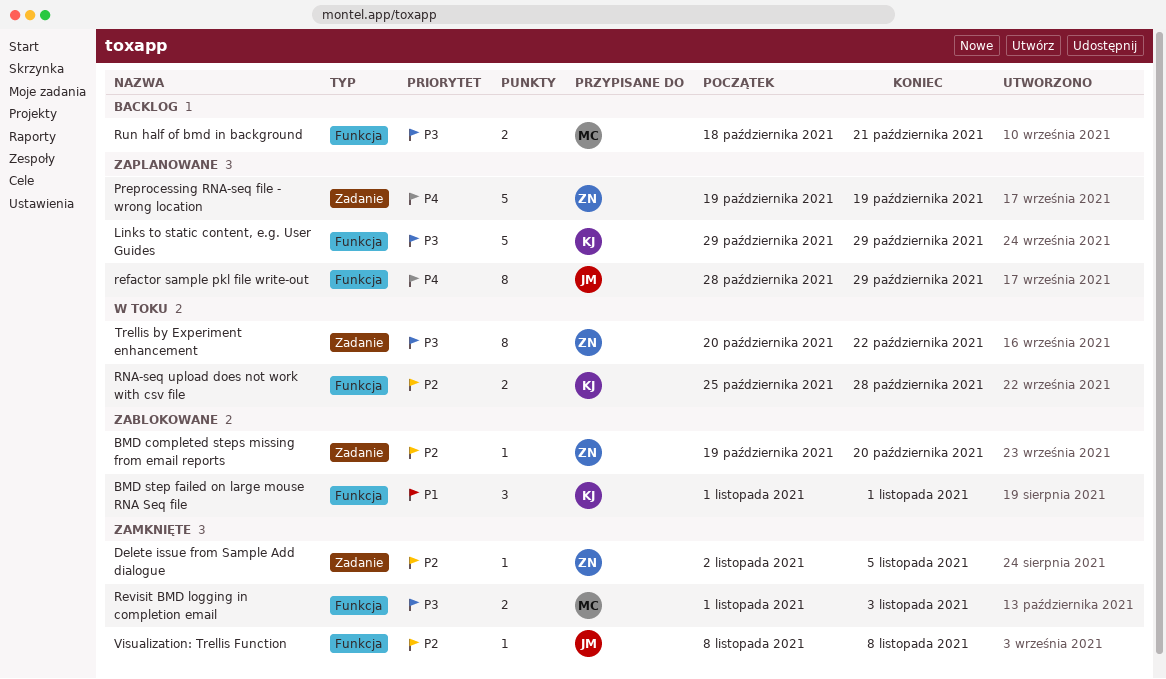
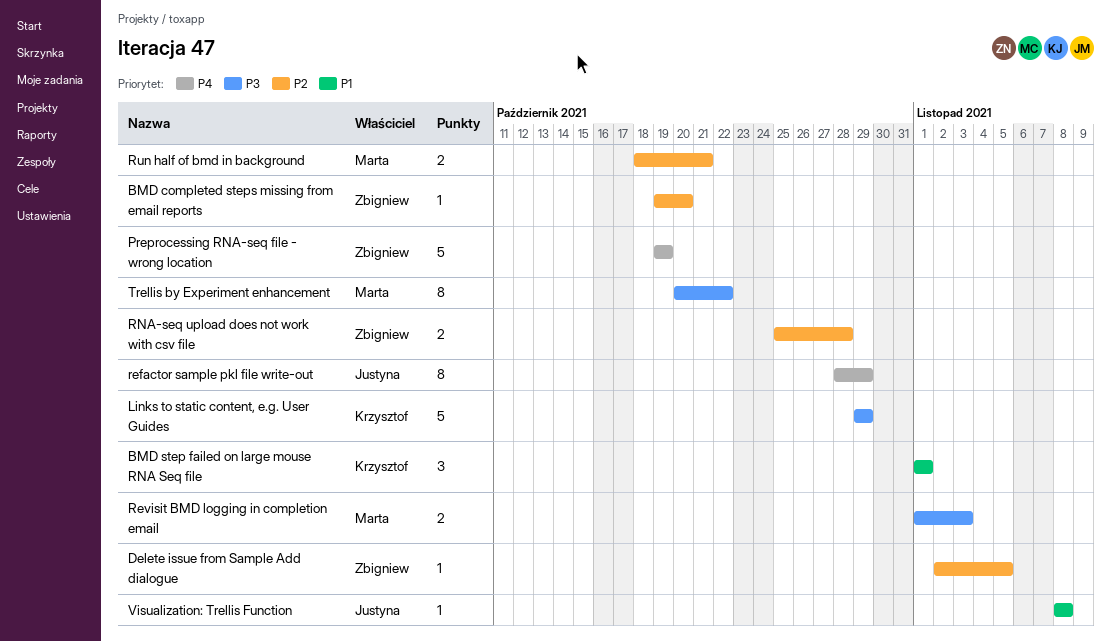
RNA-seq upload does not work with csv file, owner: Krzysztof -> Zbigniew
Run half of bmd in background, priority: P3 -> P2
Trellis by Experiment enhancement, owner: Zbigniew -> Marta
Visualization: Trellis Function, priority: P2 -> P1

